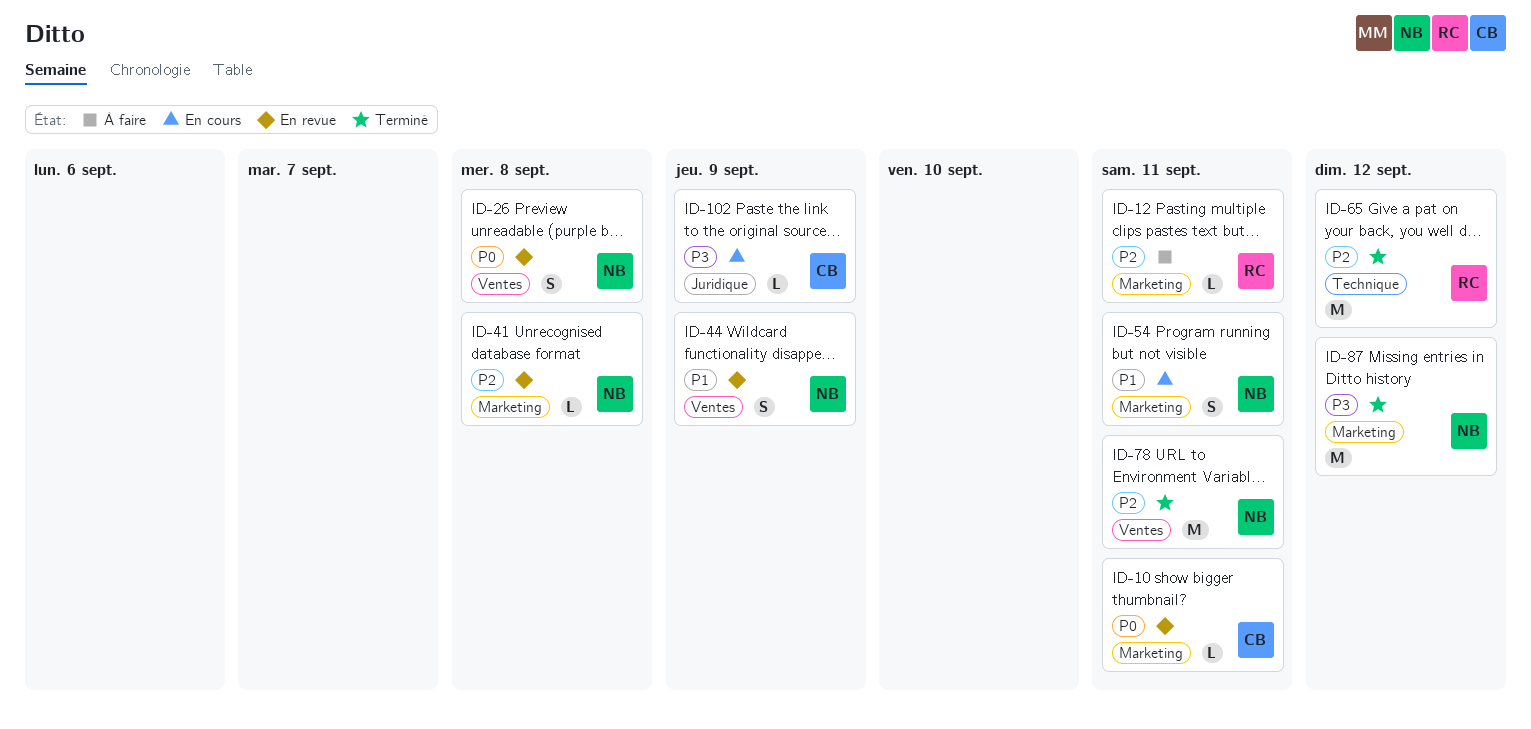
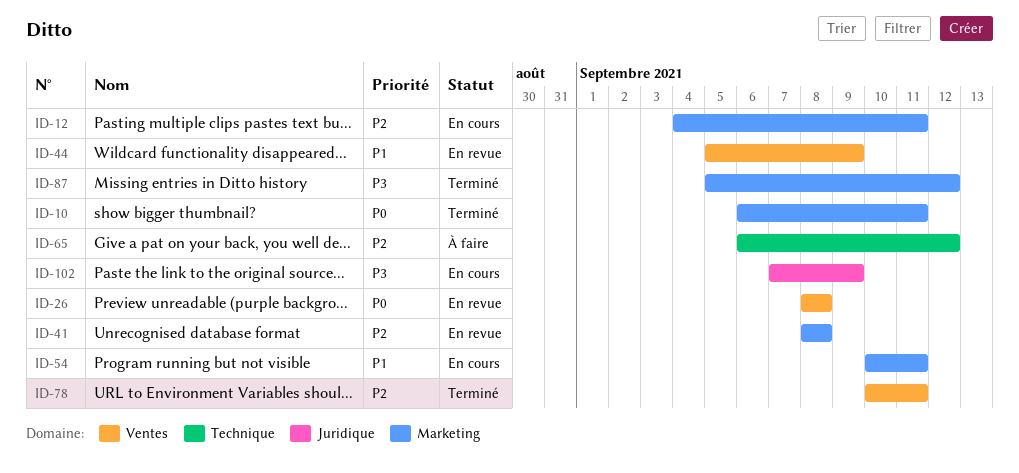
ID-10, status: En revue -> Terminé
ID-12, status: À faire -> En cours
ID-65, status: Terminé -> À faire

